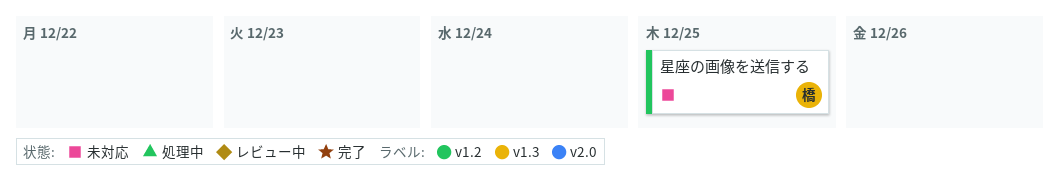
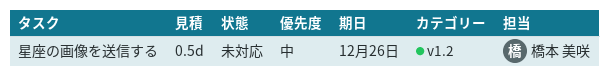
星座の画像を送信する, due: Dec 25 -> Dec 26

